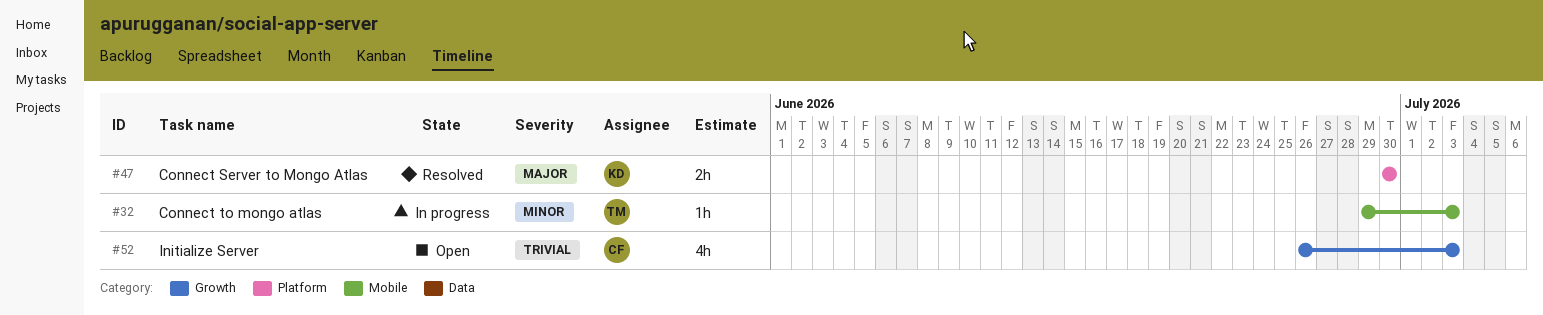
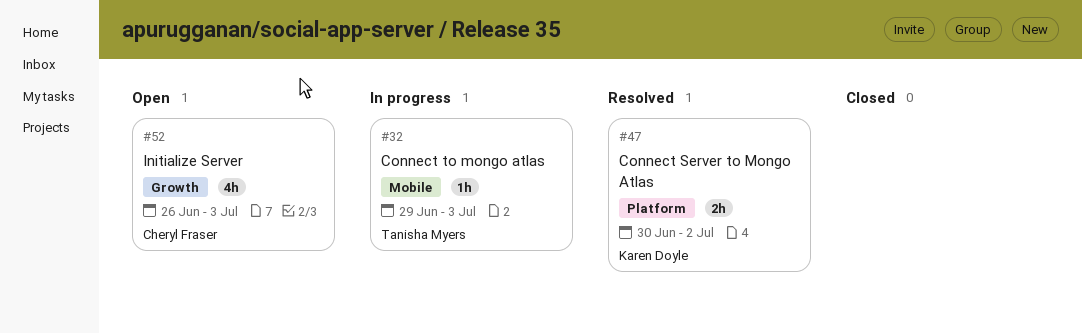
#47, due: Jun 30 -> Jul 2

